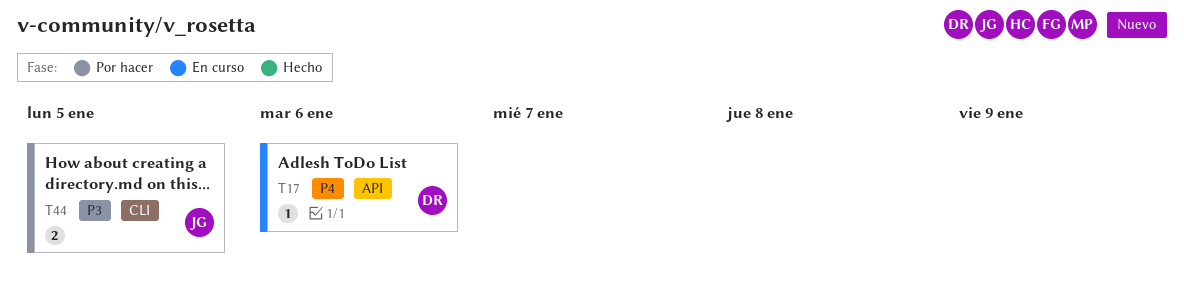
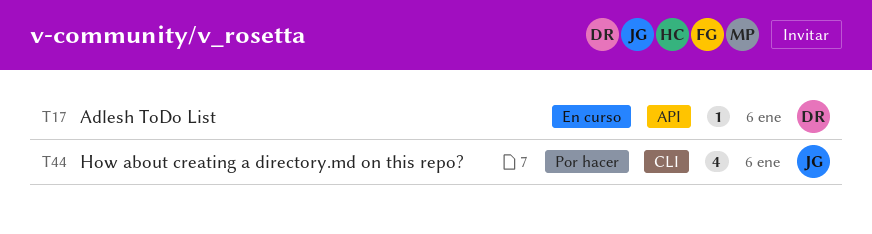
T44, estimate: 2 -> 4
T44, due: Jan 5 -> Jan 6

